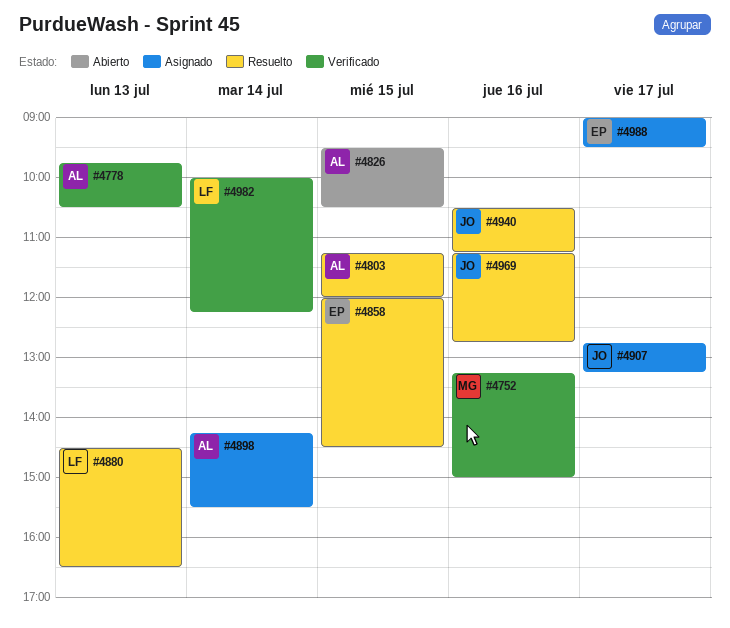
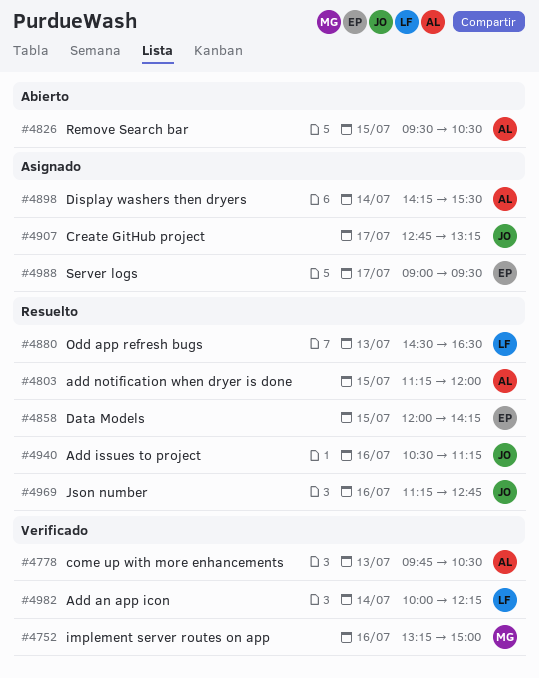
#4858, ends: 14:30 -> 14:15

